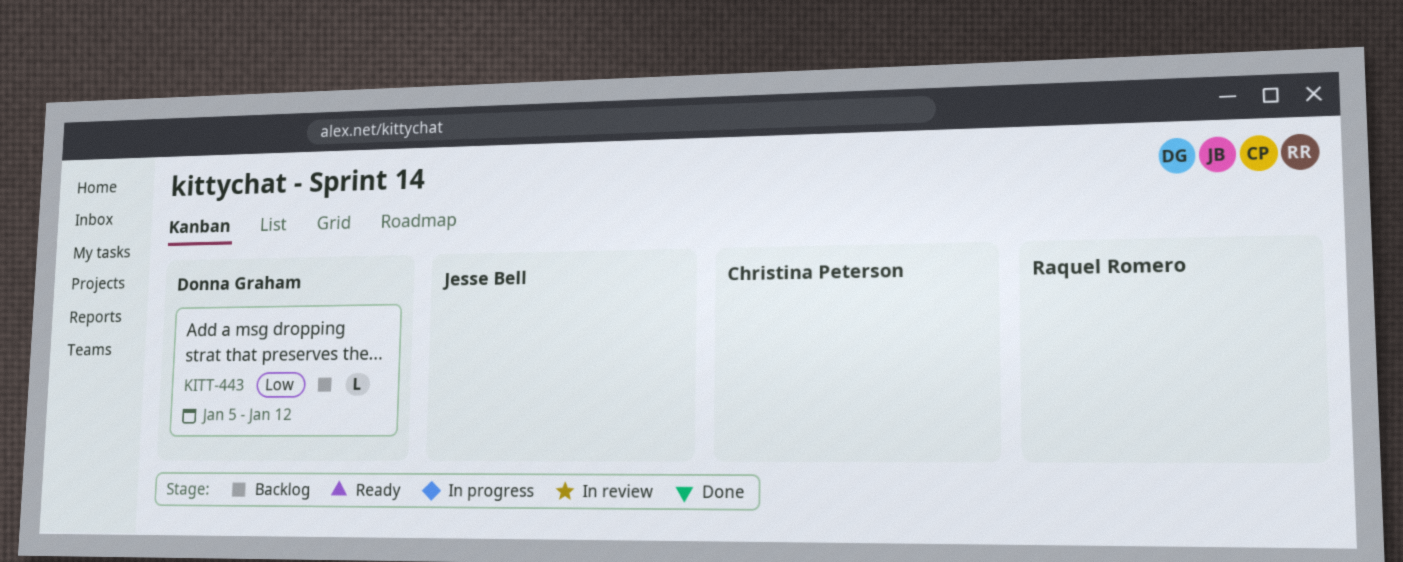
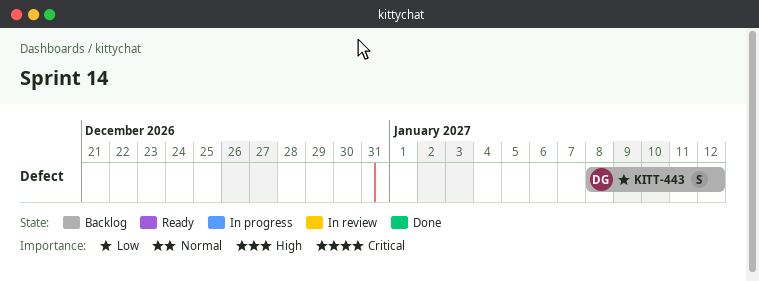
KITT-443, estimate: L -> S
KITT-443, start: Jan 5 -> Jan 8

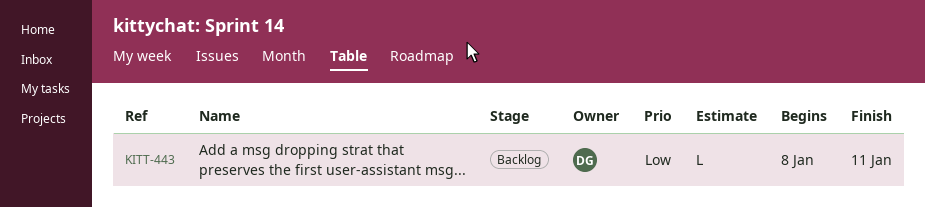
KITT-443, estimate: S -> L
KITT-443, due: Jan 12 -> Jan 11

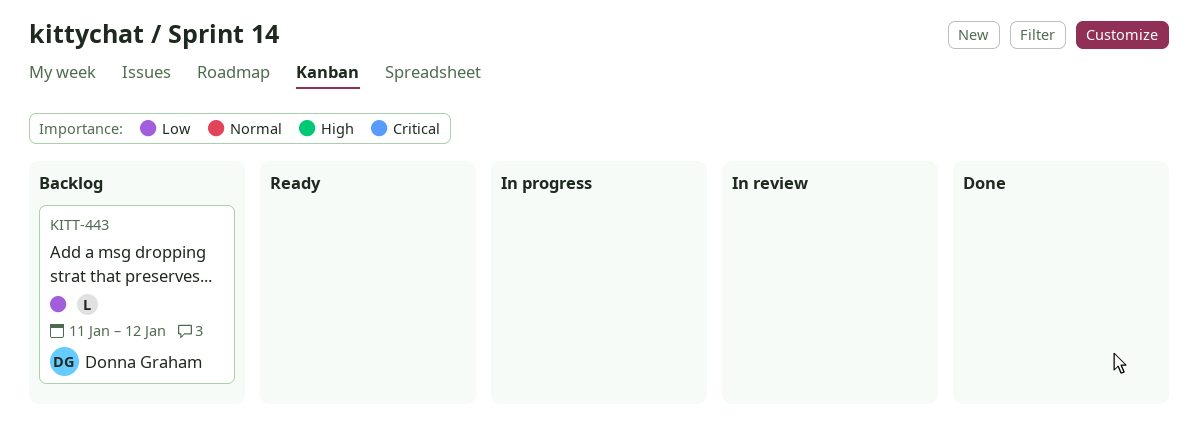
KITT-443, start: Jan 8 -> Jan 11
KITT-443, due: Jan 11 -> Jan 12

